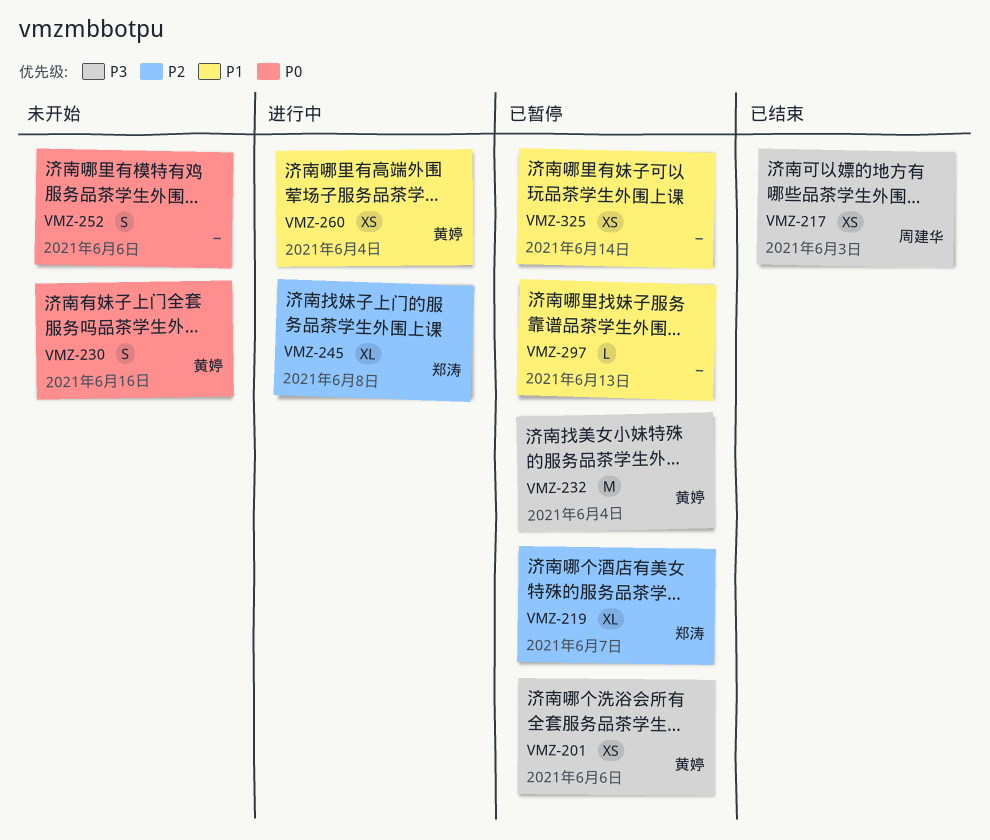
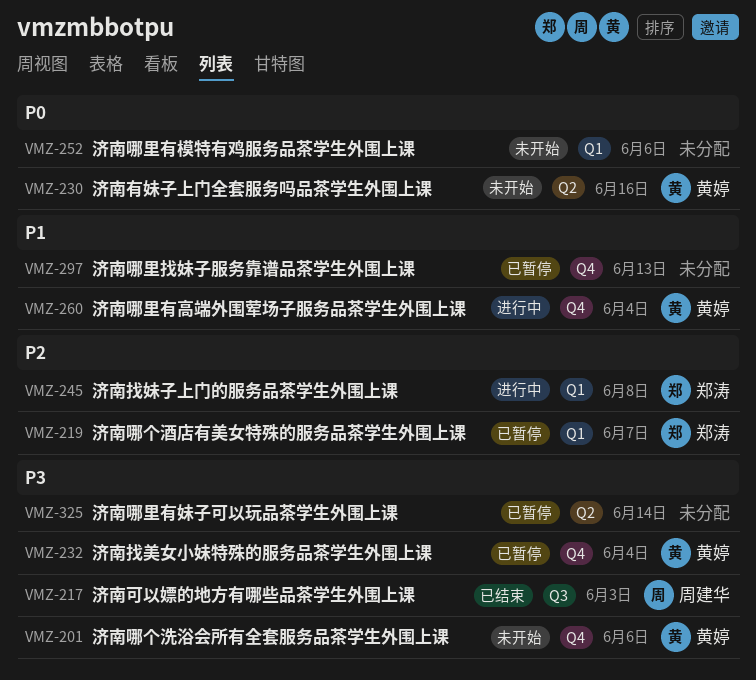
VMZ-201, status: 已暂停 -> 未开始
VMZ-325, priority: P1 -> P3

